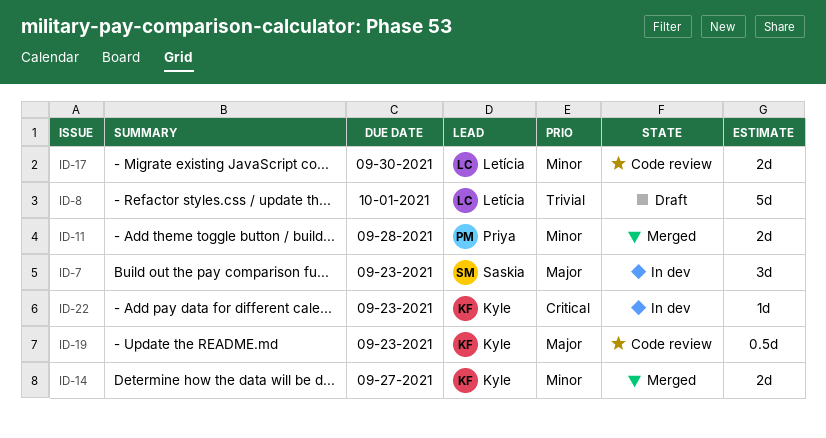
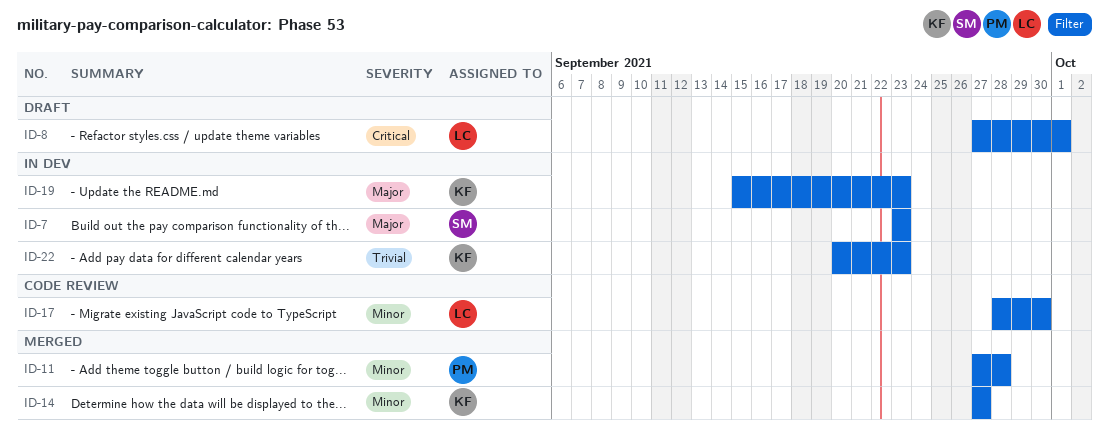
ID-8, priority: Trivial -> Critical
ID-19, status: Code review -> In dev
ID-22, priority: Critical -> Trivial

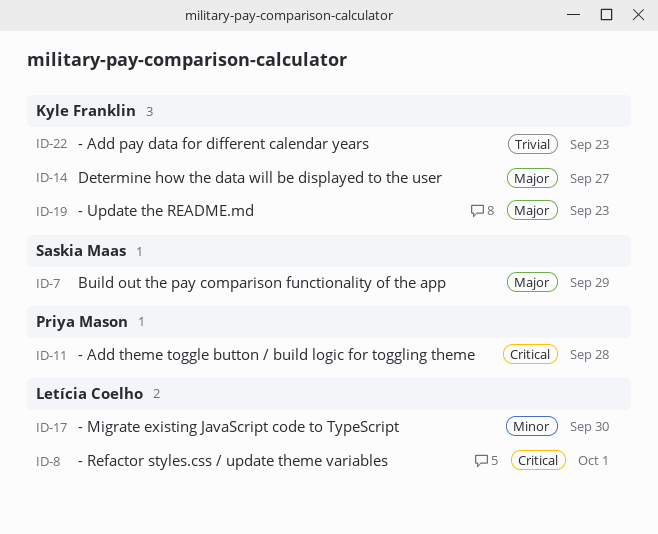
ID-7, due: Sep 23 -> Sep 29
ID-11, priority: Minor -> Critical
ID-14, priority: Minor -> Major

